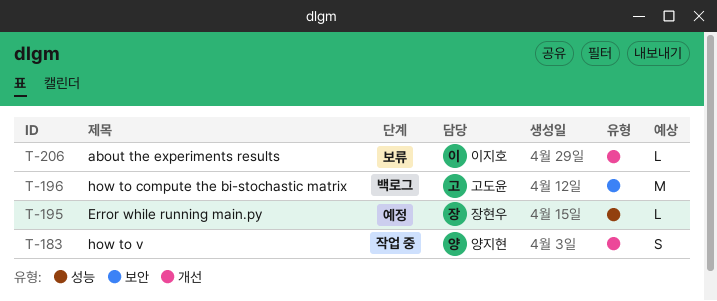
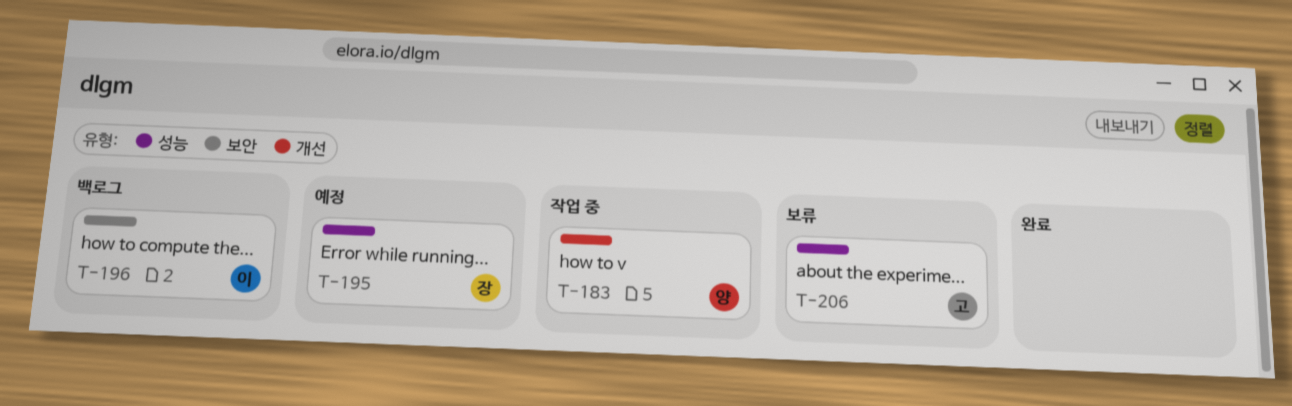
T-196, owner: 고도윤 -> 이지호
T-206, owner: 이지호 -> 고도윤
T-206, label: 개선 -> 성능

